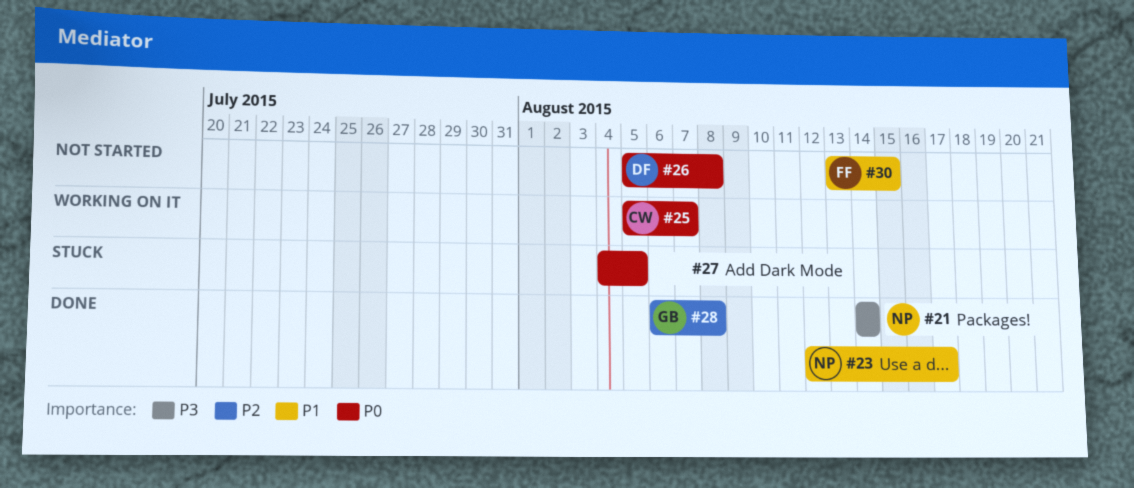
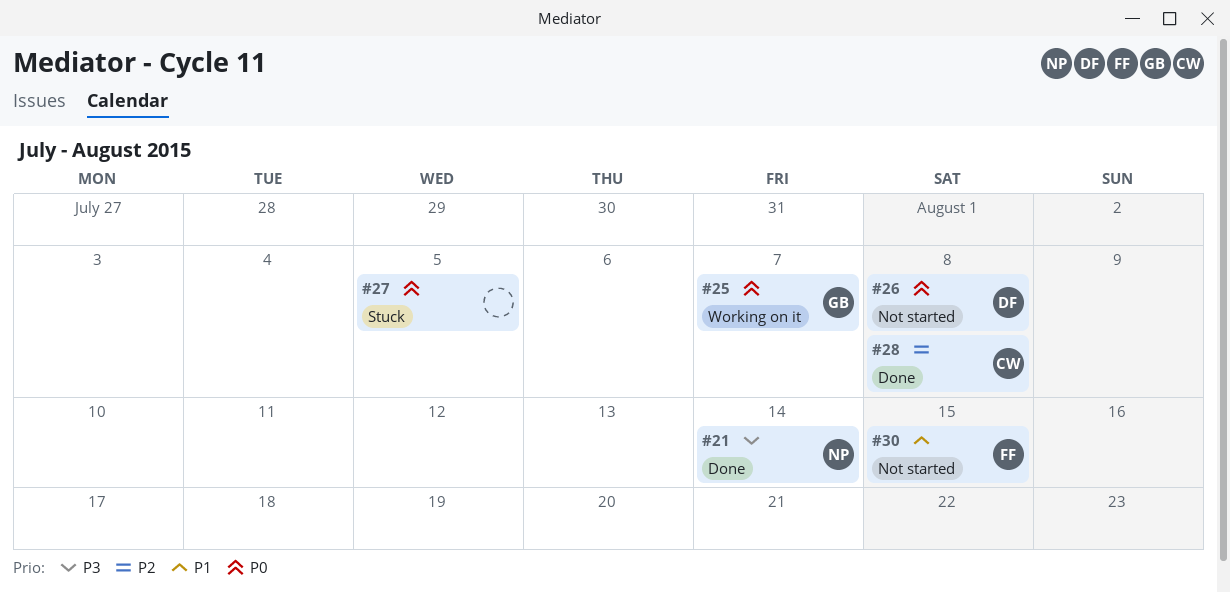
#23: present -> none
#25, owner: CW -> GB
#28, owner: GB -> CW

